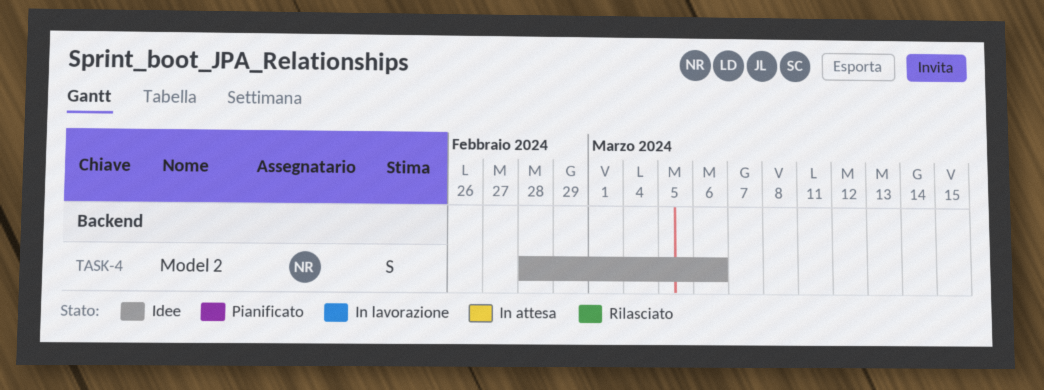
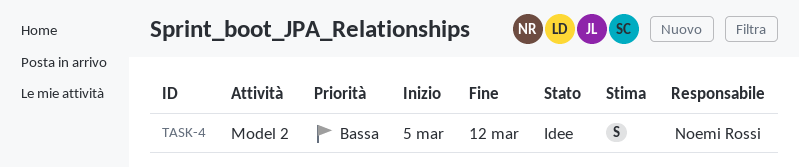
TASK-4, start: Feb 28 -> Mar 5
TASK-4, due: Mar 6 -> Mar 12

